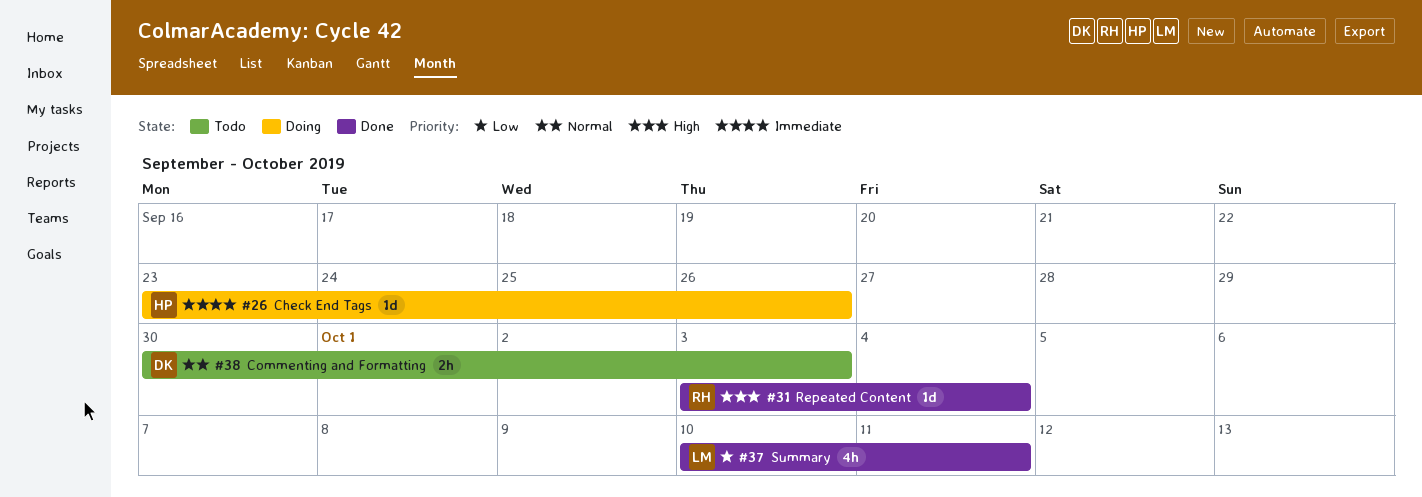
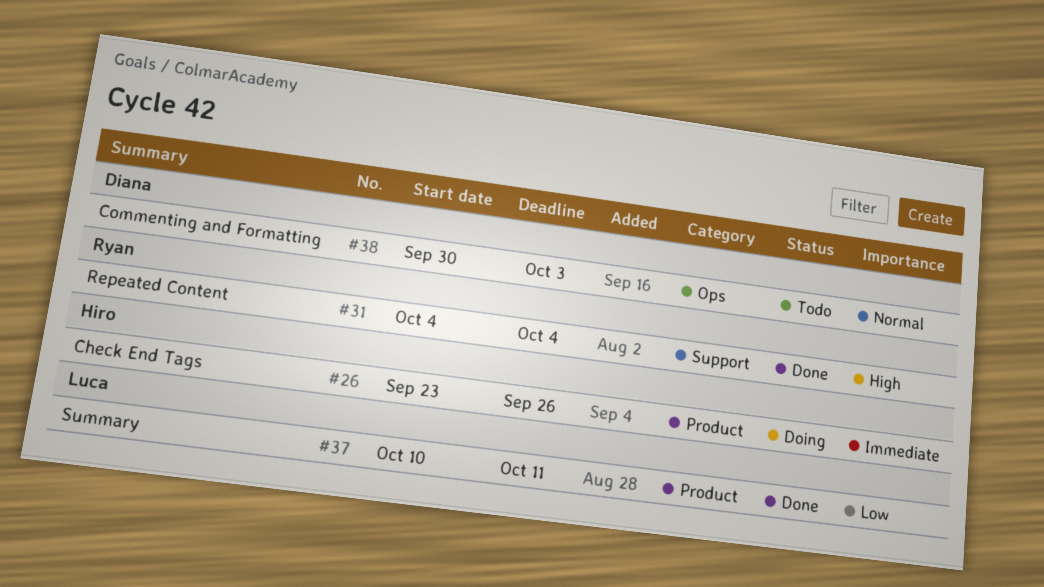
#31, start: Oct 3 -> Oct 4

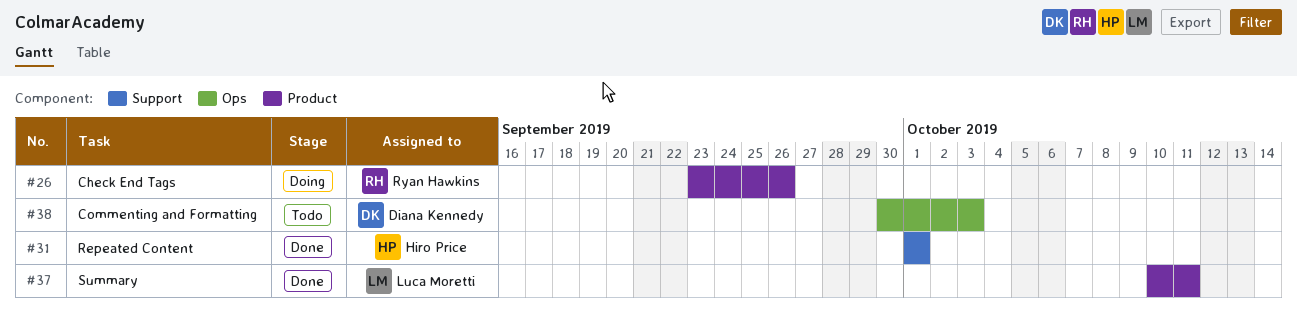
#26, owner: Hiro Price -> Ryan Hawkins
#31, owner: Ryan Hawkins -> Hiro Price
#31, start: Oct 4 -> Oct 1
#31, due: Oct 4 -> Oct 1

